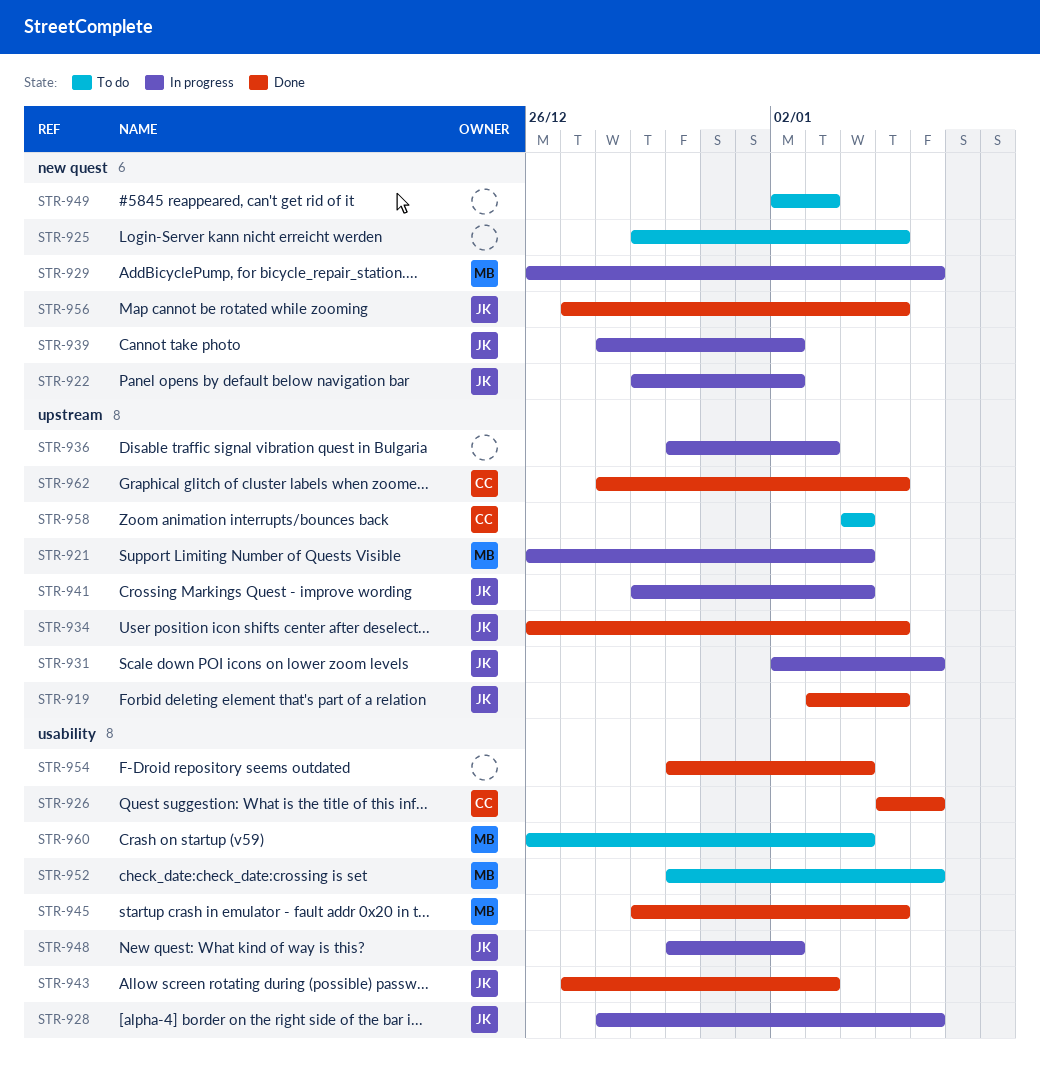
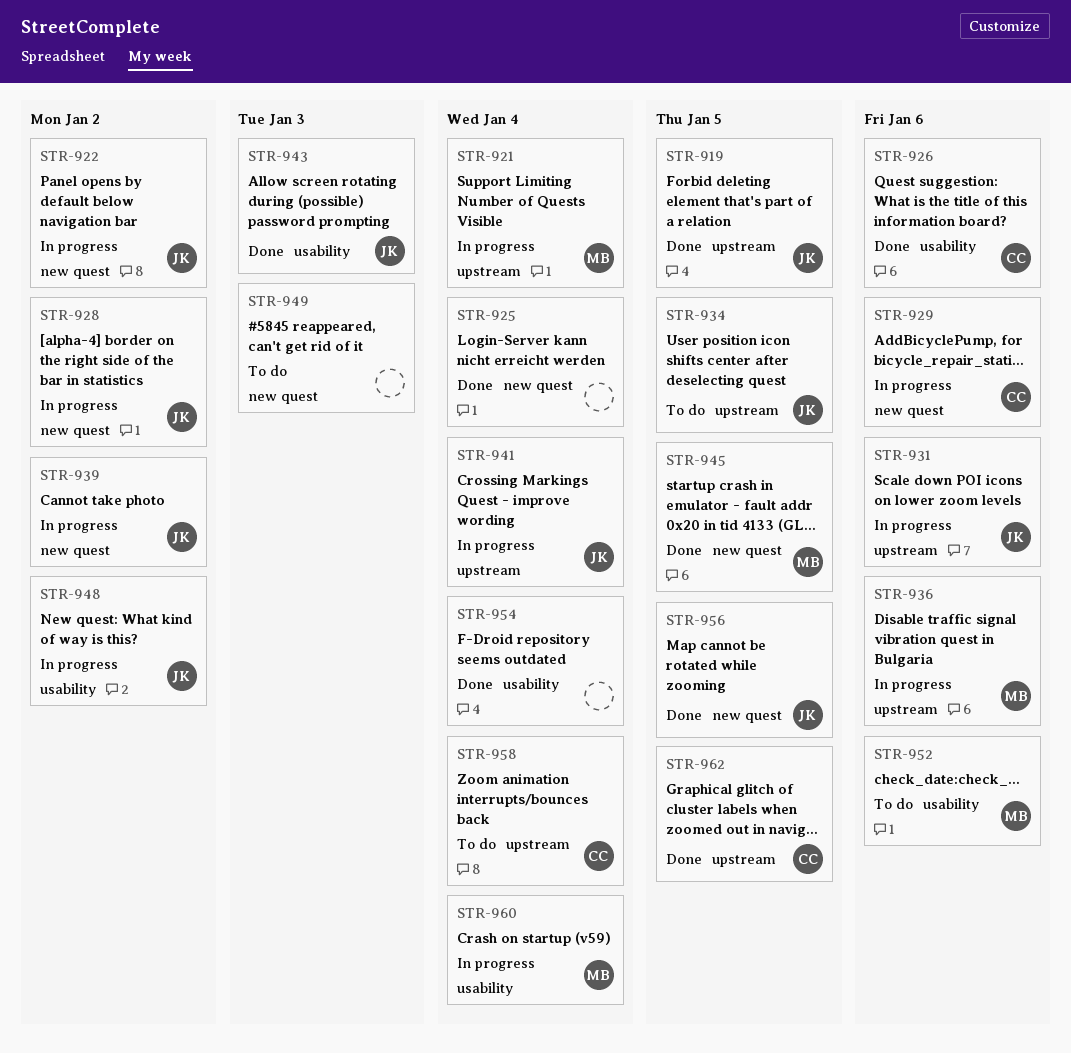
STR-925, status: To do -> Done
STR-925, due: Jan 5 -> Jan 4
STR-928, label: usability -> new quest
STR-928, due: Jan 6 -> Jan 2
STR-929, owner: MB -> CC
STR-934, status: Done -> To do
STR-936, owner: none -> MB
STR-936, due: Jan 3 -> Jan 6
STR-945, label: usability -> new quest
STR-960, status: To do -> In progress

